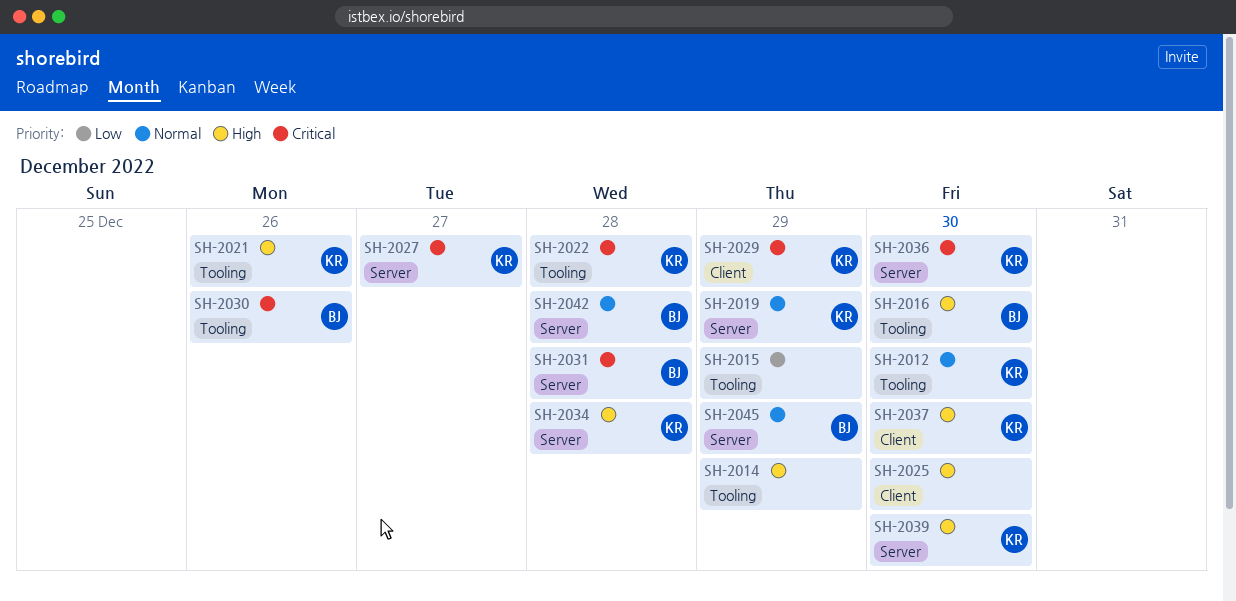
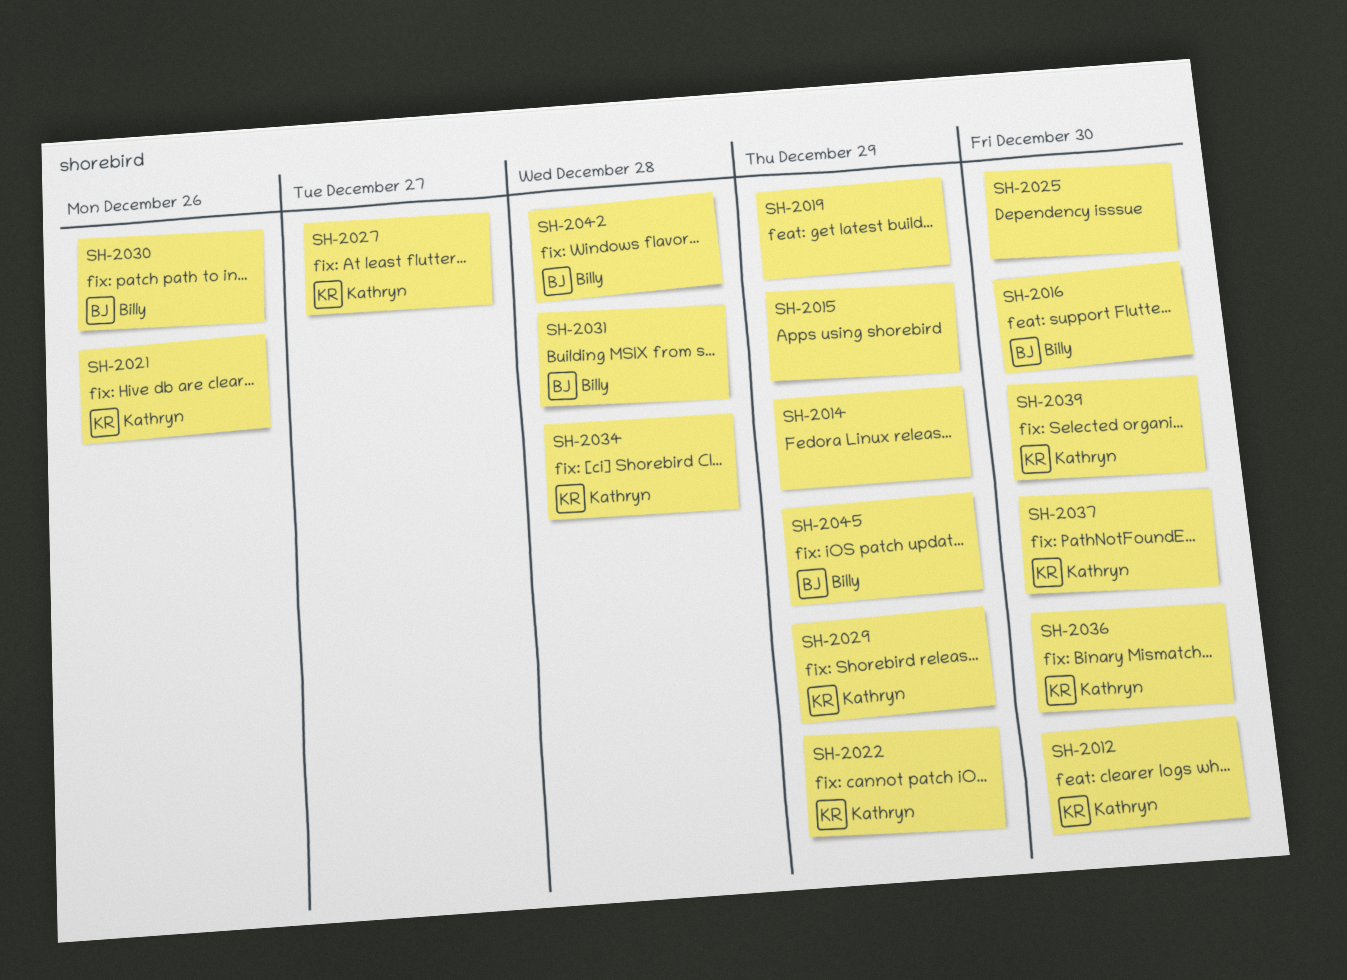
SH-2019, owner: Kathryn -> none
SH-2022, due: Dec 28 -> Dec 29

